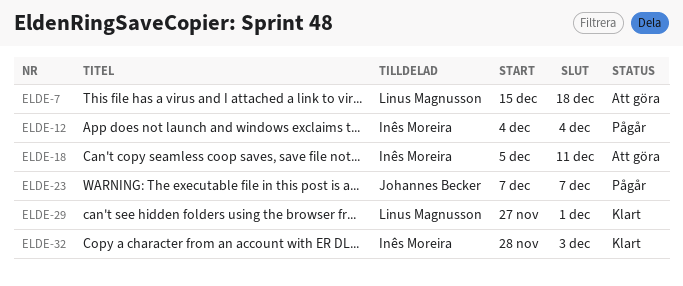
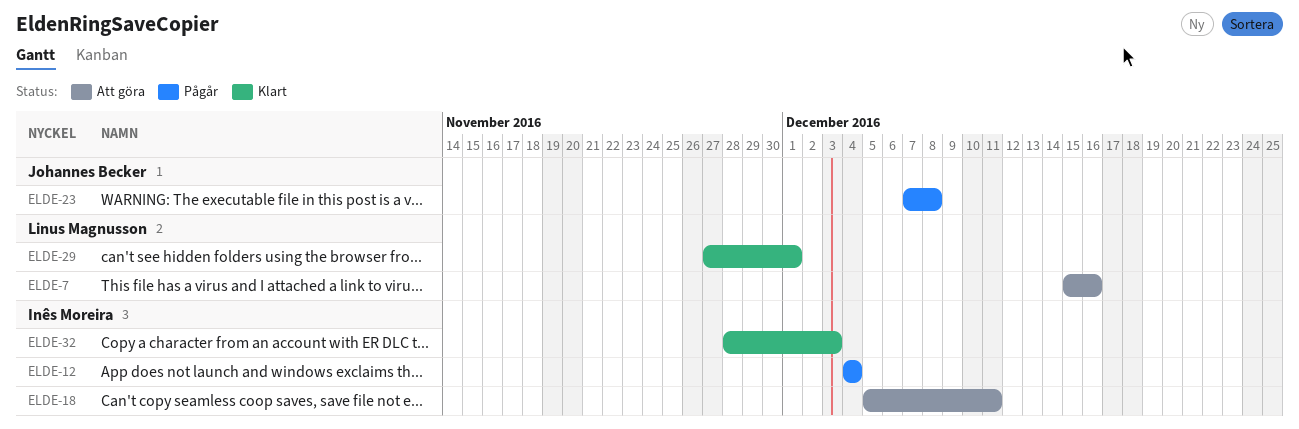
ELDE-7, due: Dec 18 -> Dec 16
ELDE-23, due: Dec 7 -> Dec 8

